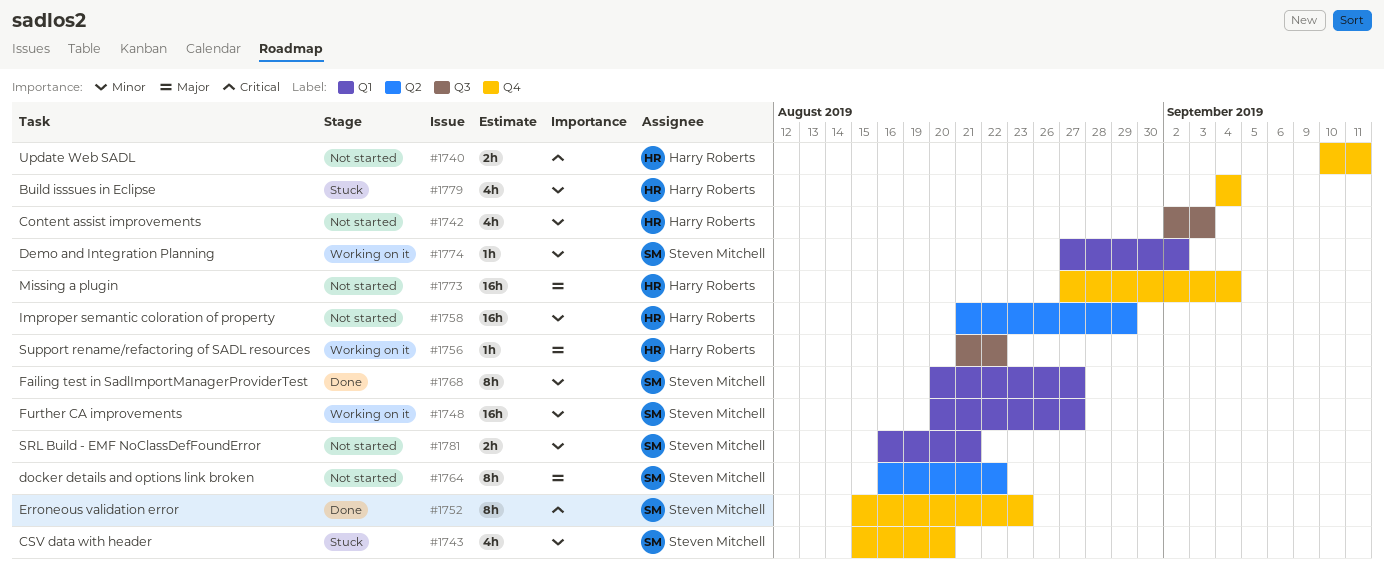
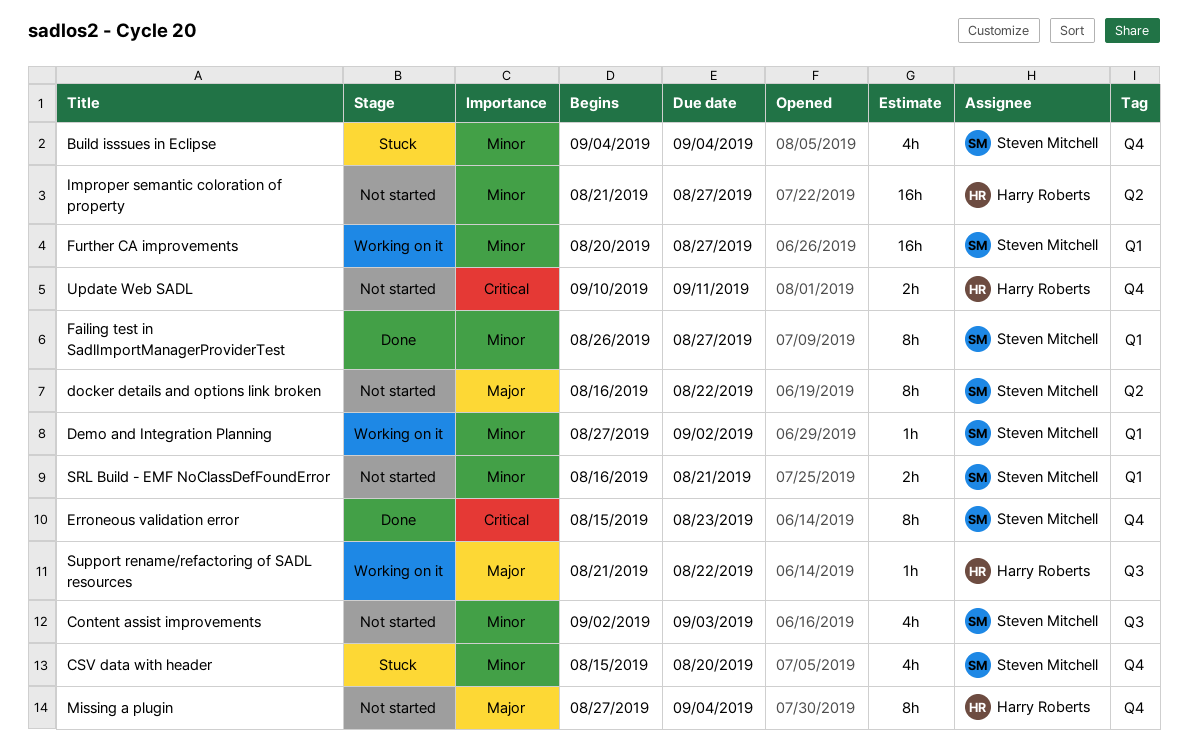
Build isssues in Eclipse, owner: Harry Roberts -> Steven Mitchell
Content assist improvements, owner: Harry Roberts -> Steven Mitchell
Failing test in SadlImportManagerProviderTest, start: Aug 20 -> Aug 26
Improper semantic coloration of property, due: Aug 29 -> Aug 27
Missing a plugin, estimate: 16h -> 8h

